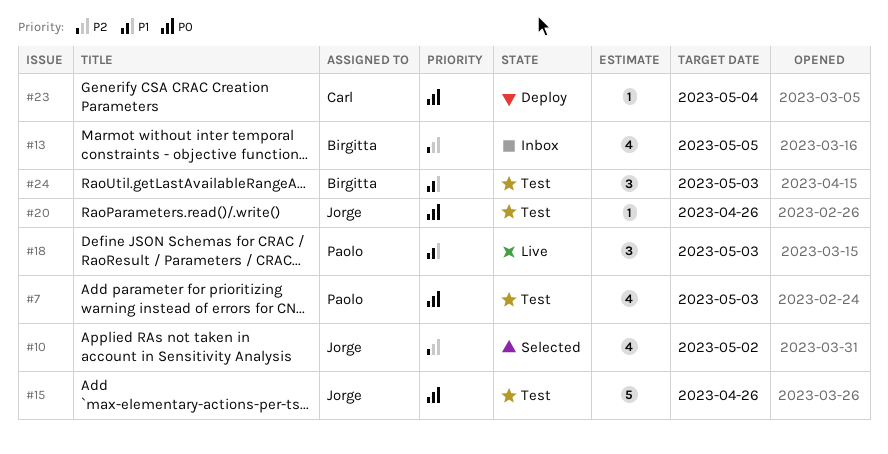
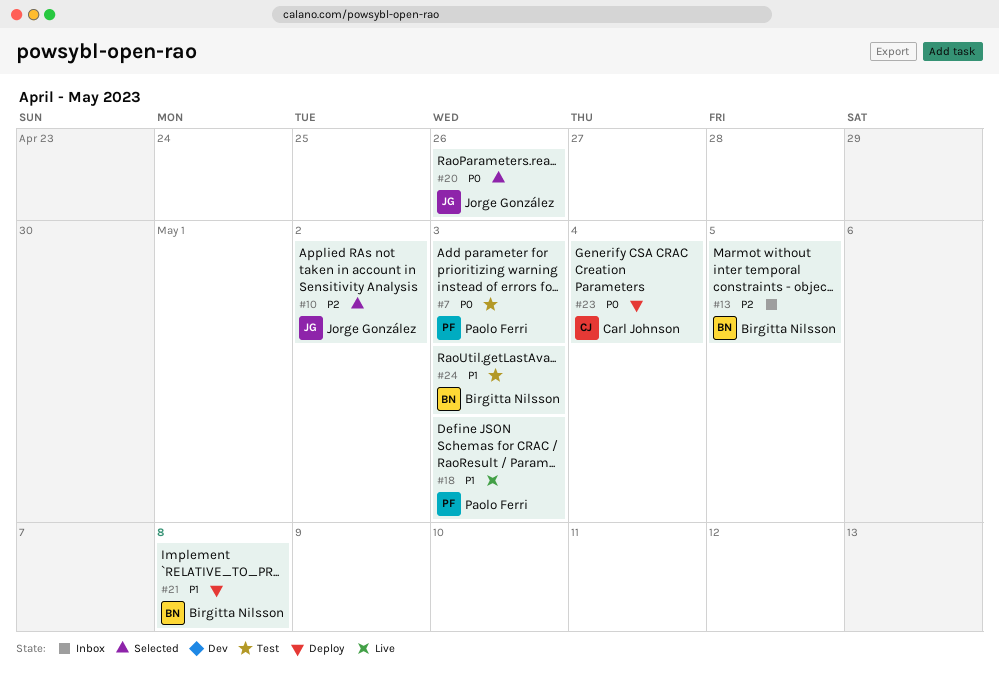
#15: present -> none
#20, status: Test -> Selected
#21: none -> present

